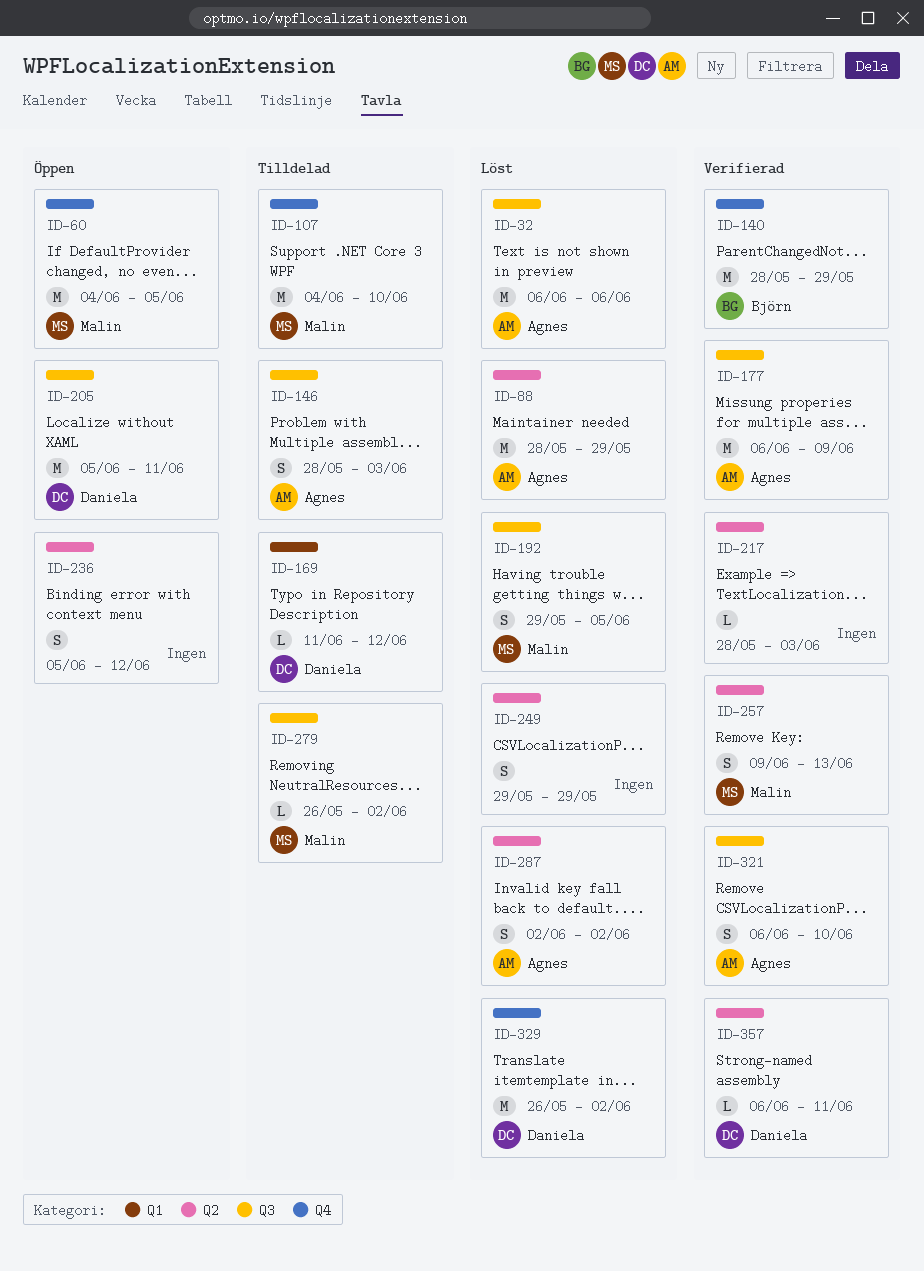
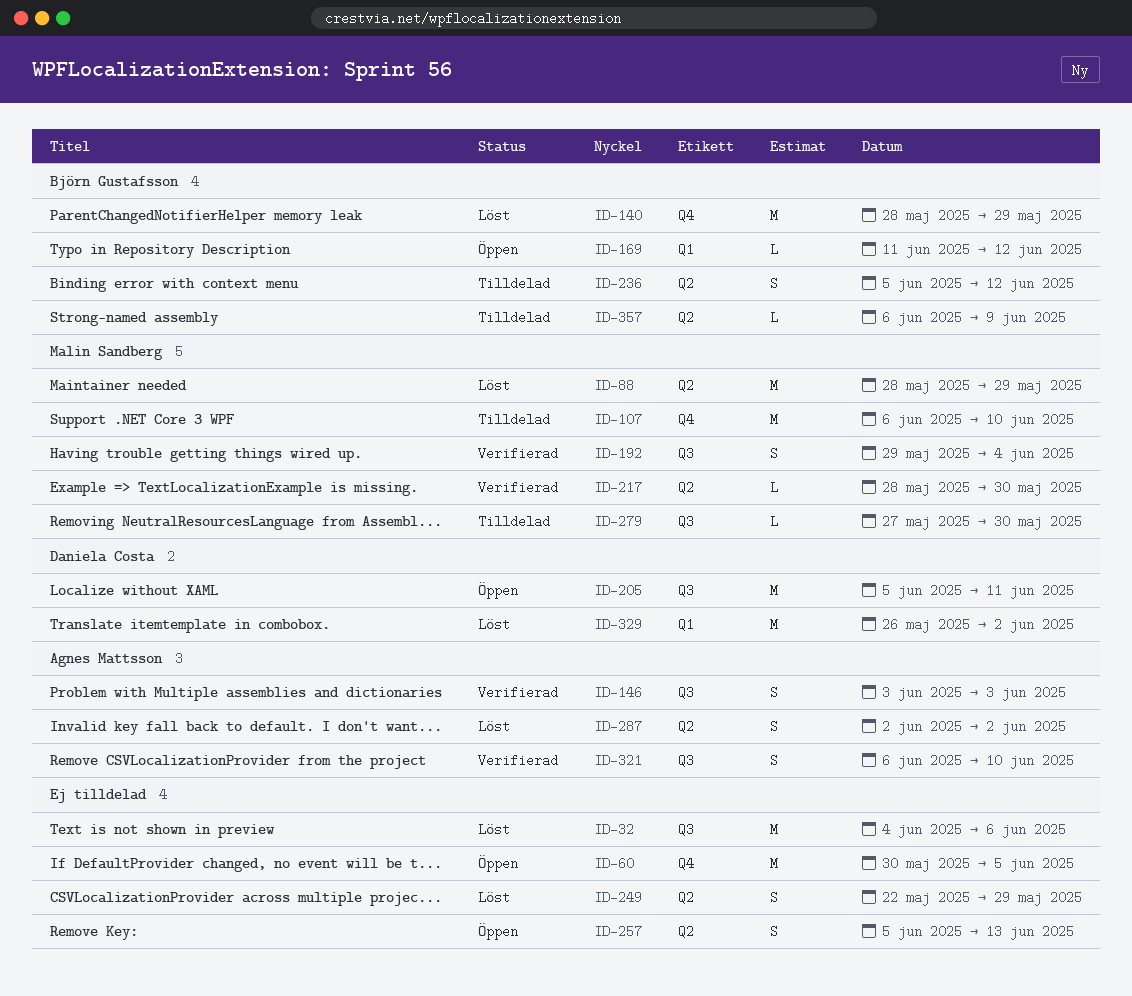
ID-32, owner: Agnes Mattsson -> none
ID-32, start: Jun 6 -> Jun 4
ID-60, owner: Malin Sandberg -> none
ID-60, start: Jun 4 -> May 30
ID-88, owner: Agnes Mattsson -> Malin Sandberg
ID-107, start: Jun 4 -> Jun 6
ID-140, status: Verifierad -> Löst
ID-146, status: Tilldelad -> Verifierad
ID-146, start: May 28 -> Jun 3
ID-169, status: Tilldelad -> Öppen
ID-169, owner: Daniela Costa -> Björn Gustafsson
ID-177: present -> none
ID-192, status: Löst -> Verifierad
ID-192, due: Jun 5 -> Jun 4
ID-217, owner: none -> Malin Sandberg
ID-217, due: Jun 3 -> May 30
ID-236, status: Öppen -> Tilldelad
ID-236, owner: none -> Björn Gustafsson
ID-249, start: May 29 -> May 22
ID-257, status: Verifierad -> Öppen
ID-257, owner: Malin Sandberg -> none
ID-257, start: Jun 9 -> Jun 5
ID-279, start: May 26 -> May 27
ID-279, due: Jun 2 -> May 30
ID-329, label: Q4 -> Q1
ID-357, status: Verifierad -> Tilldelad
ID-357, owner: Daniela Costa -> Björn Gustafsson
ID-357, due: Jun 11 -> Jun 9

